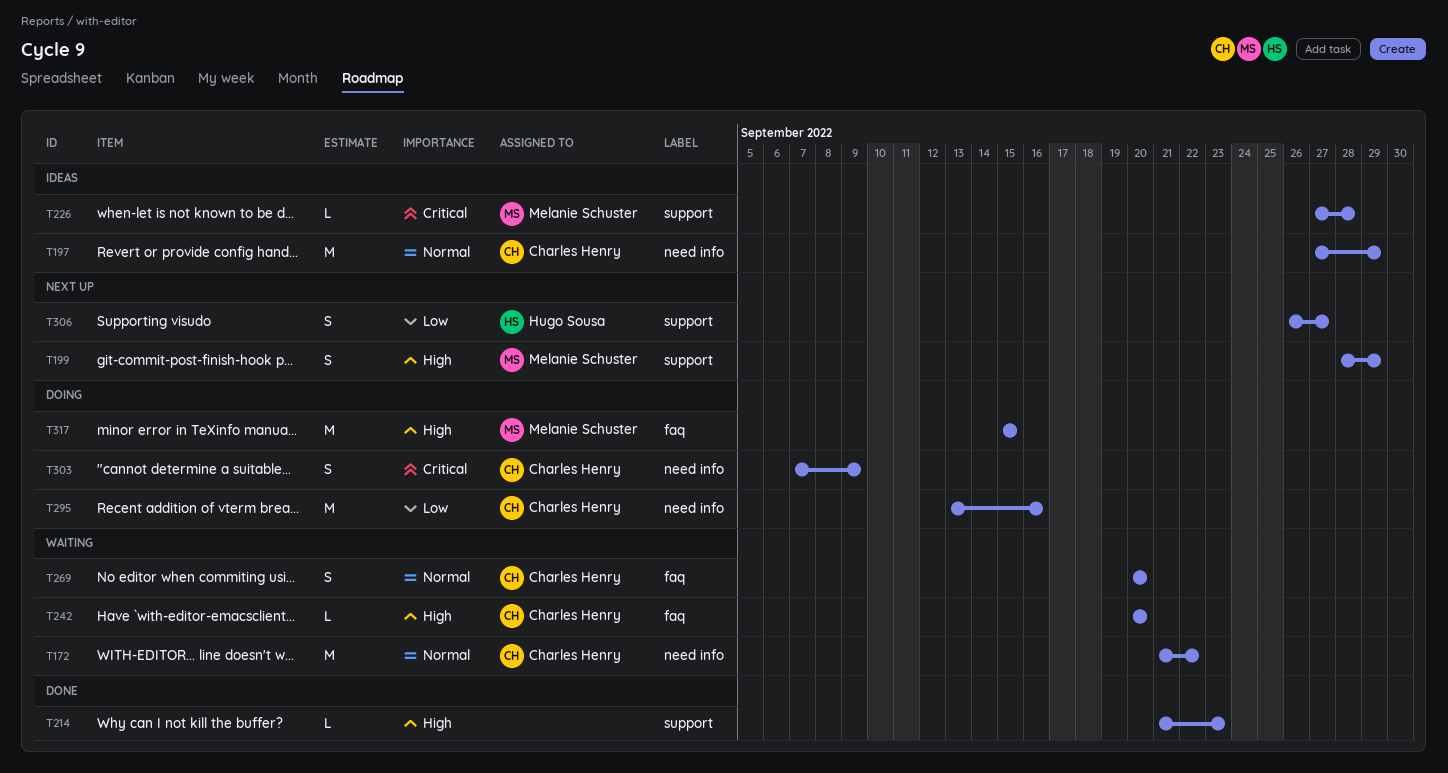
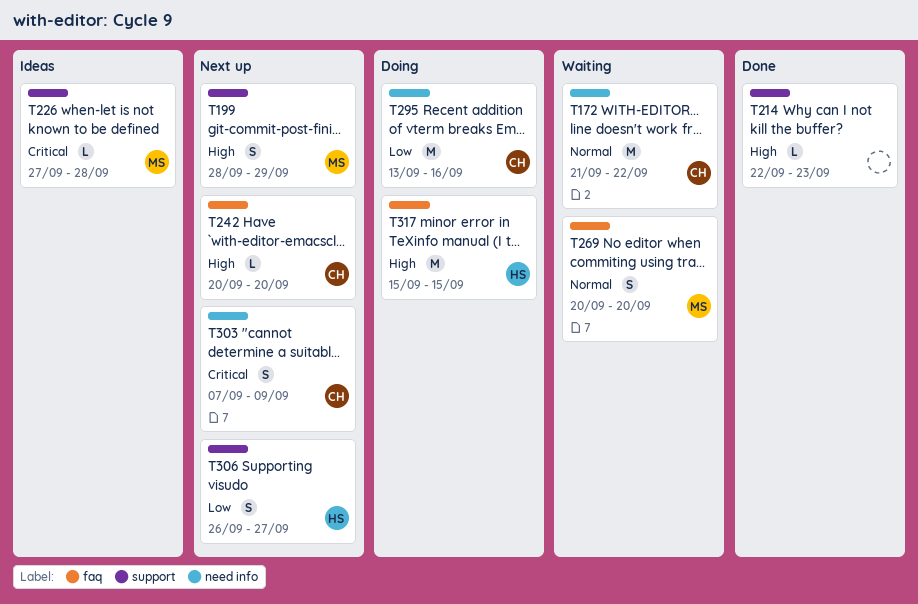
T197: present -> none
T214, start: Sep 21 -> Sep 22
T242, status: Waiting -> Next up
T269, owner: Charles Henry -> Melanie Schuster
T303, status: Doing -> Next up
T317, owner: Melanie Schuster -> Hugo Sousa

